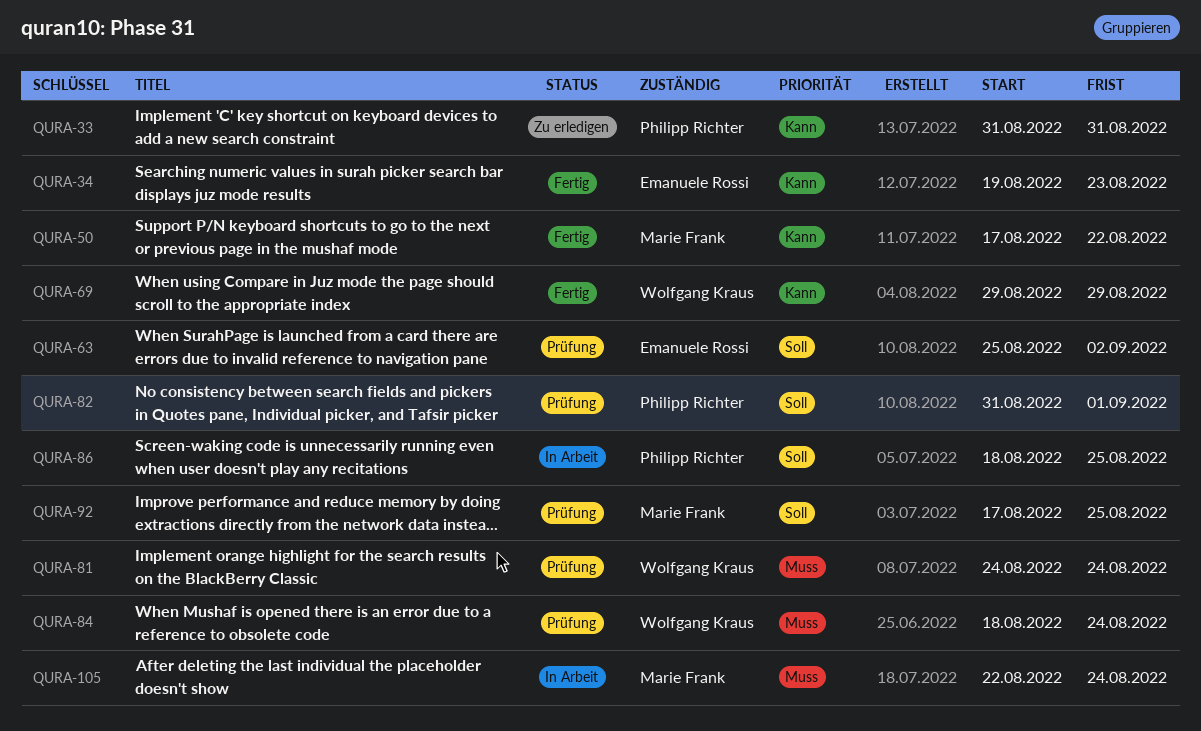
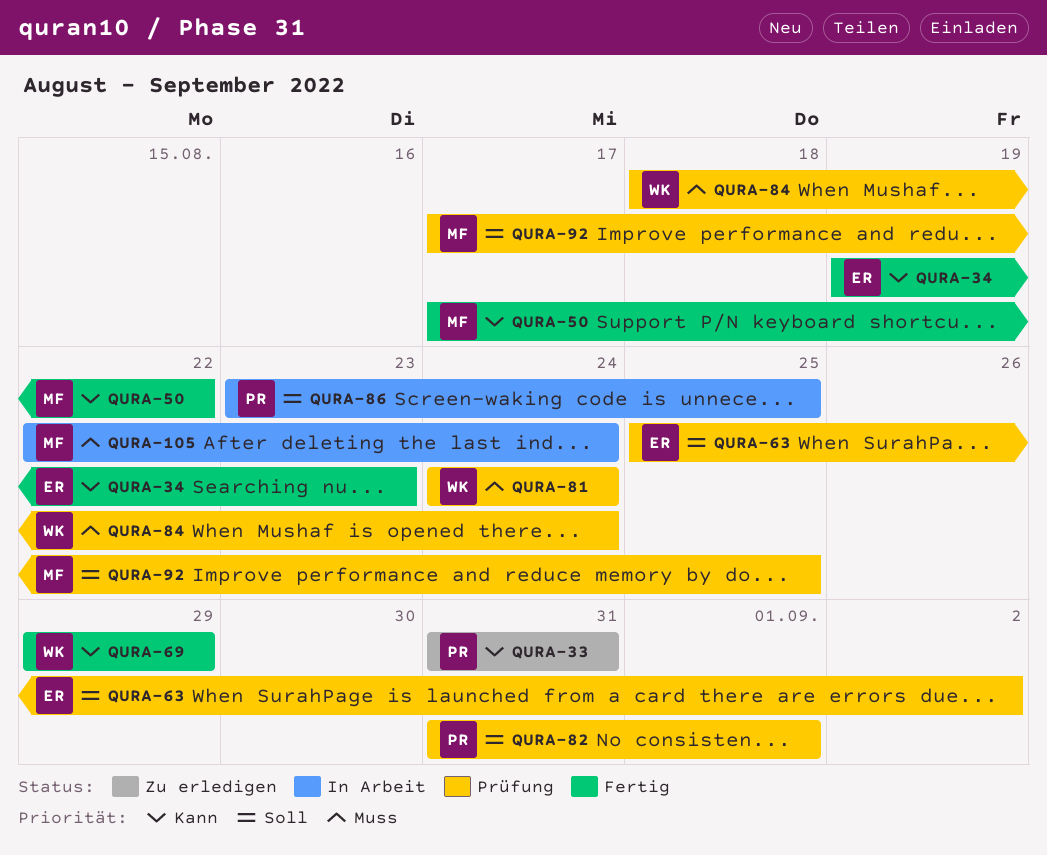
QURA-86, start: Aug 18 -> Aug 23

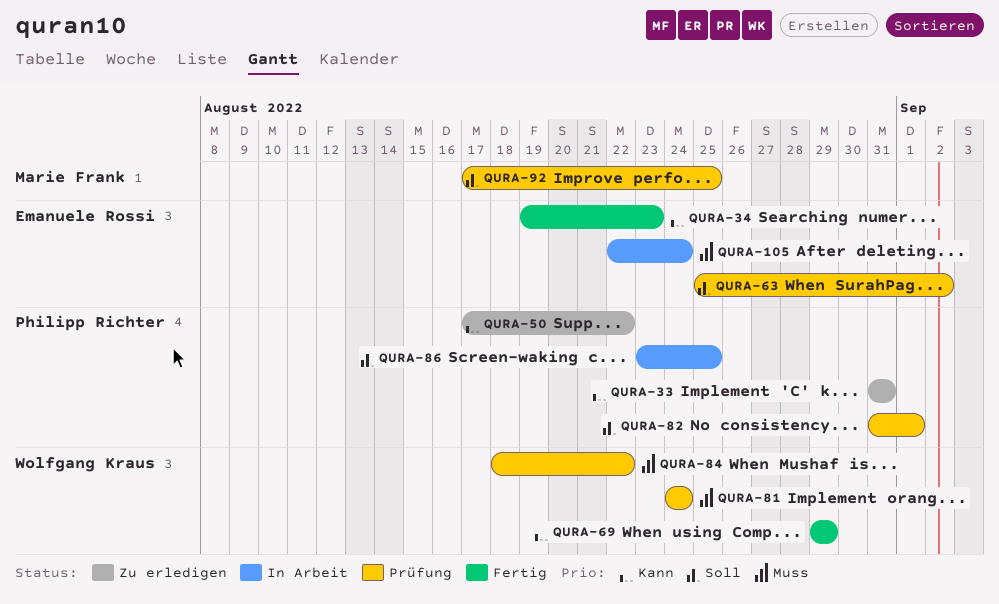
QURA-50, status: Fertig -> Zu erledigen
QURA-50, owner: Marie Frank -> Philipp Richter
QURA-84, due: Aug 24 -> Aug 22
QURA-105, owner: Marie Frank -> Emanuele Rossi

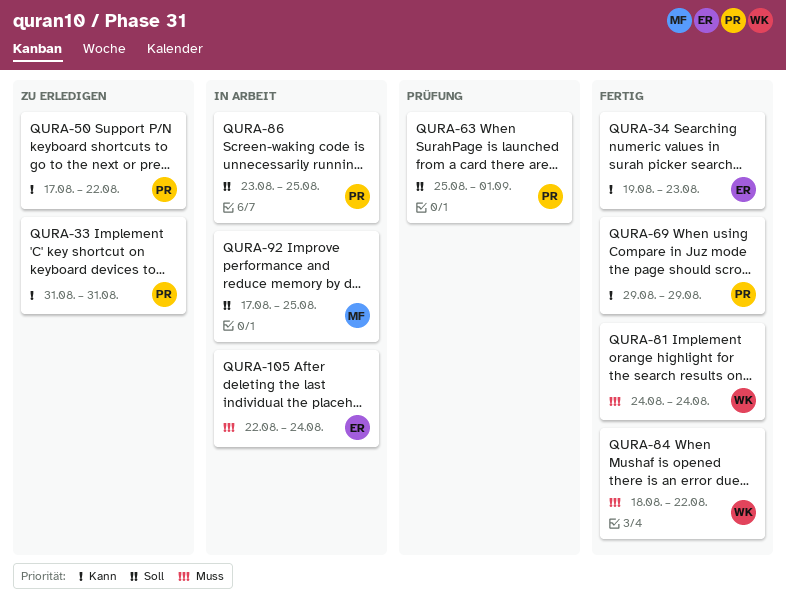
QURA-63, owner: Emanuele Rossi -> Philipp Richter
QURA-63, due: Sep 2 -> Sep 1
QURA-69, owner: Wolfgang Kraus -> Philipp Richter
QURA-81, status: Prüfung -> Fertig
QURA-82: present -> none
QURA-84, status: Prüfung -> Fertig
QURA-92, status: Prüfung -> In Arbeit

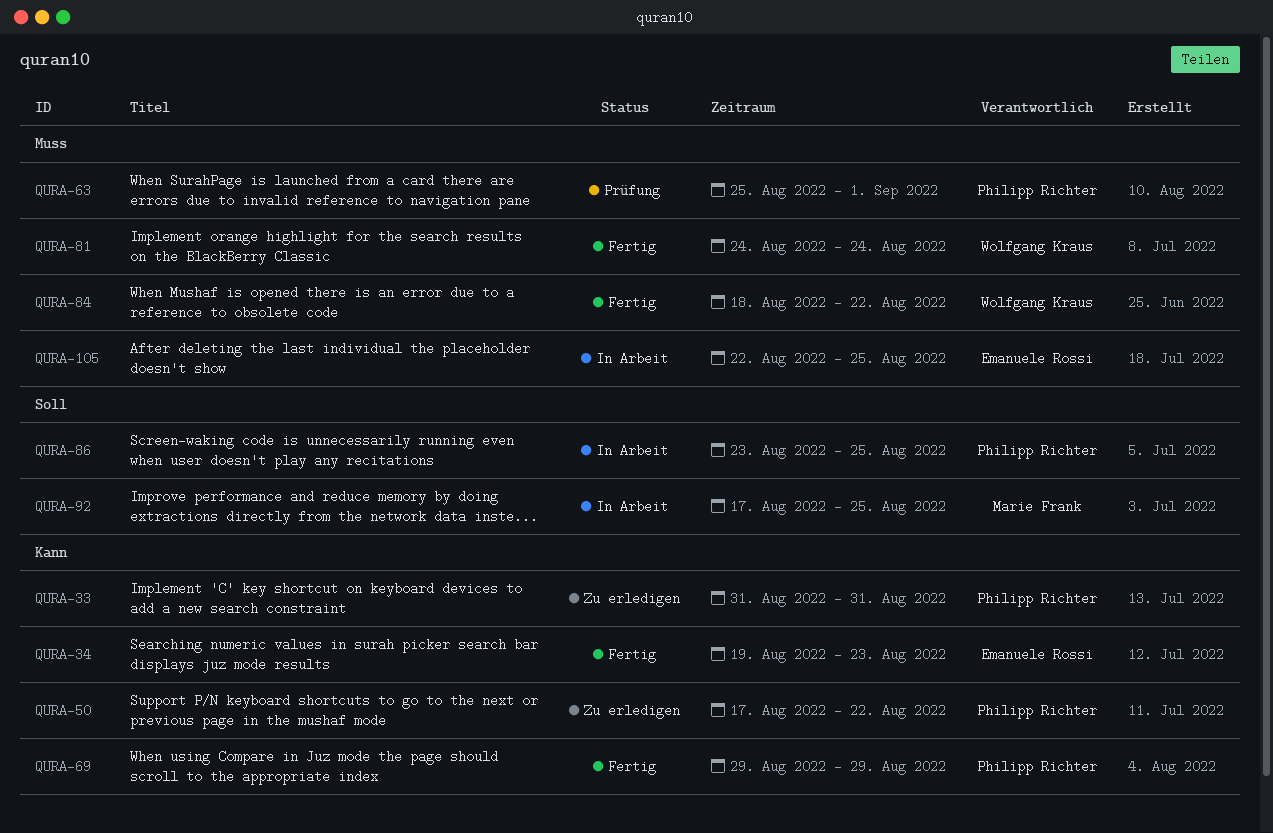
QURA-63, priority: Soll -> Muss
QURA-105, due: Aug 24 -> Aug 25

